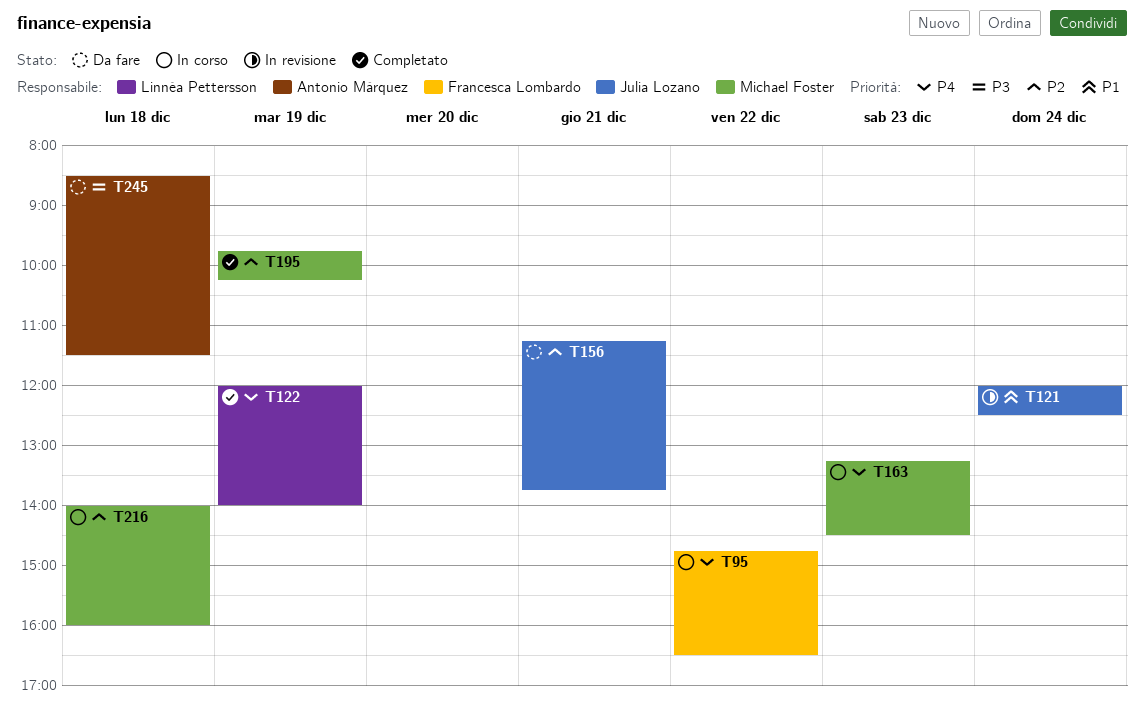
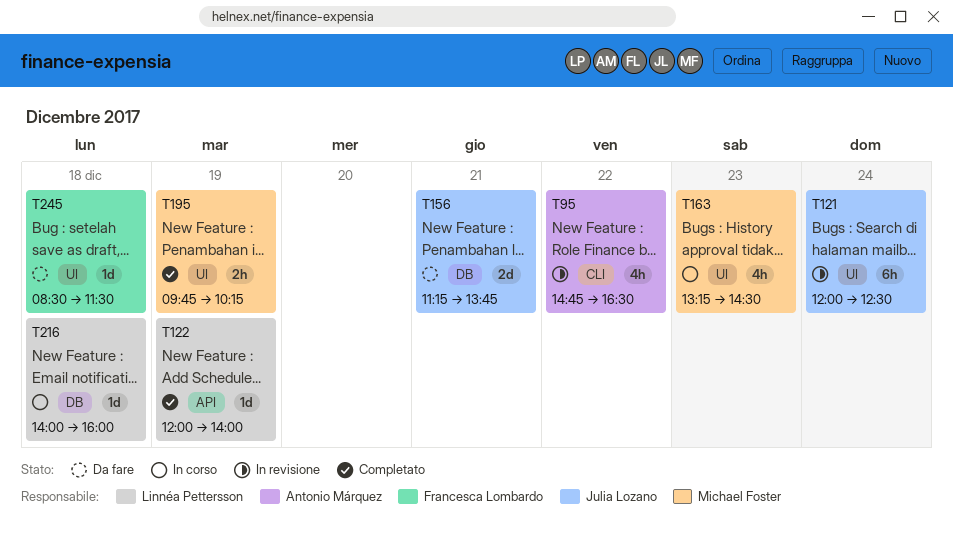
T95, status: In corso -> In revisione
T95, owner: Francesca Lombardo -> Antonio Márquez
T216, owner: Michael Foster -> Linnéa Pettersson
T245, owner: Antonio Márquez -> Francesca Lombardo

